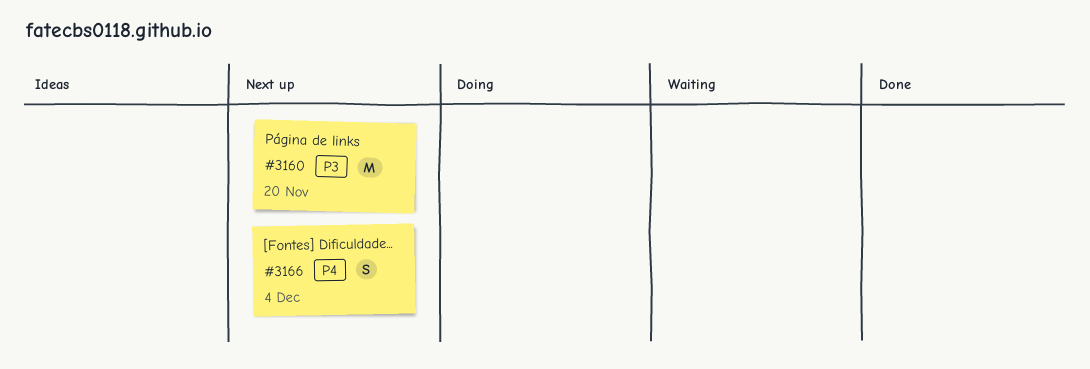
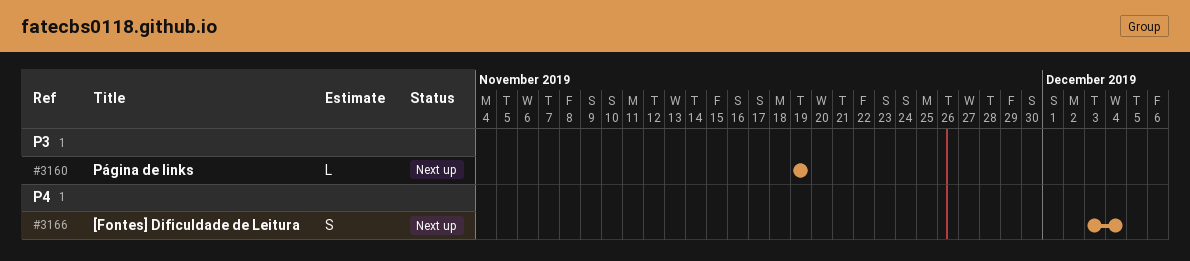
#3160, estimate: M -> L
#3160, due: Nov 20 -> Nov 19

